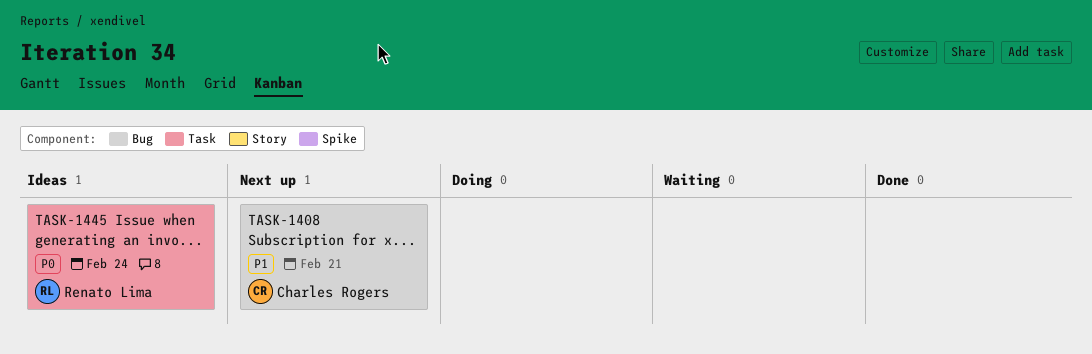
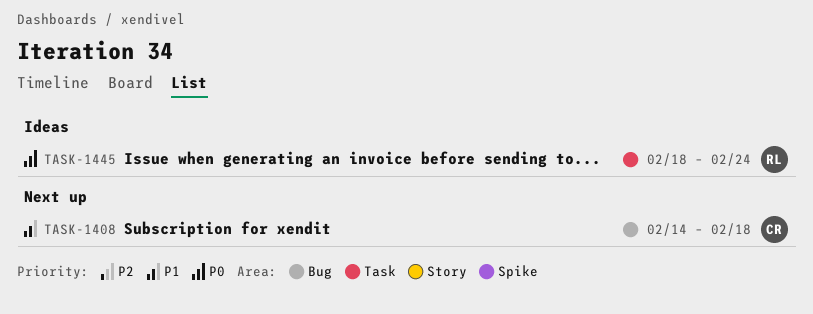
TASK-1408, due: Feb 21 -> Feb 18

